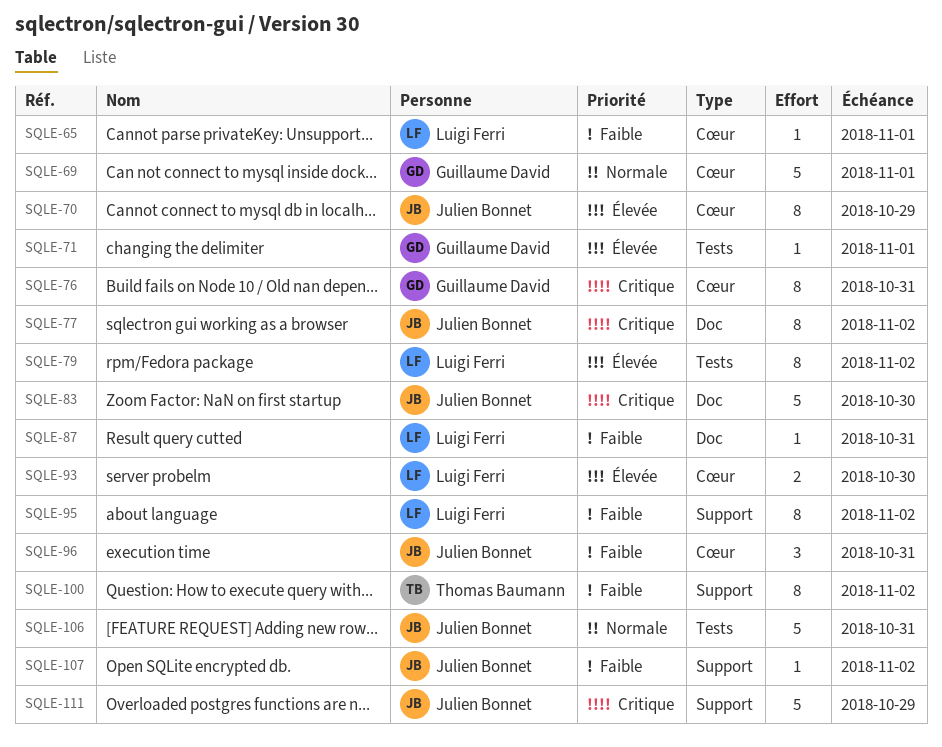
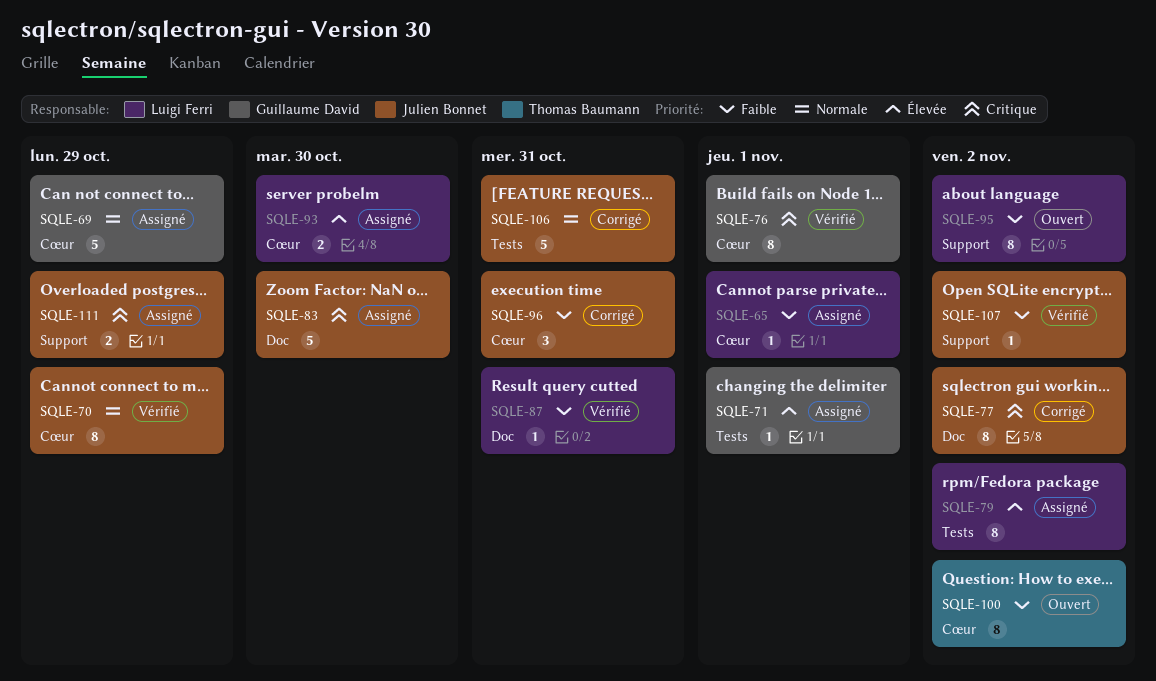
SQLE-69, due: Nov 1 -> Oct 29
SQLE-70, priority: Élevée -> Normale
SQLE-76, due: Oct 31 -> Nov 1
SQLE-100, label: Support -> Cœur
SQLE-111, estimate: 5 -> 2

